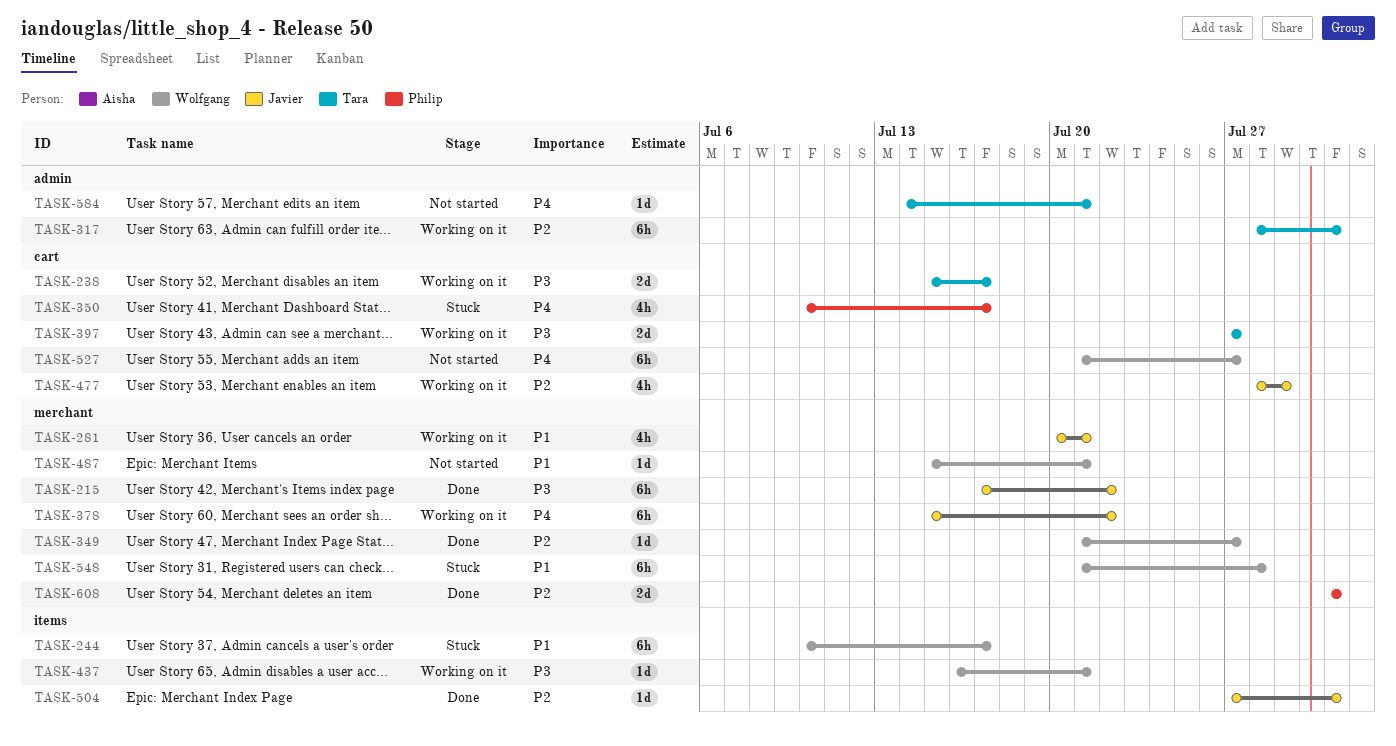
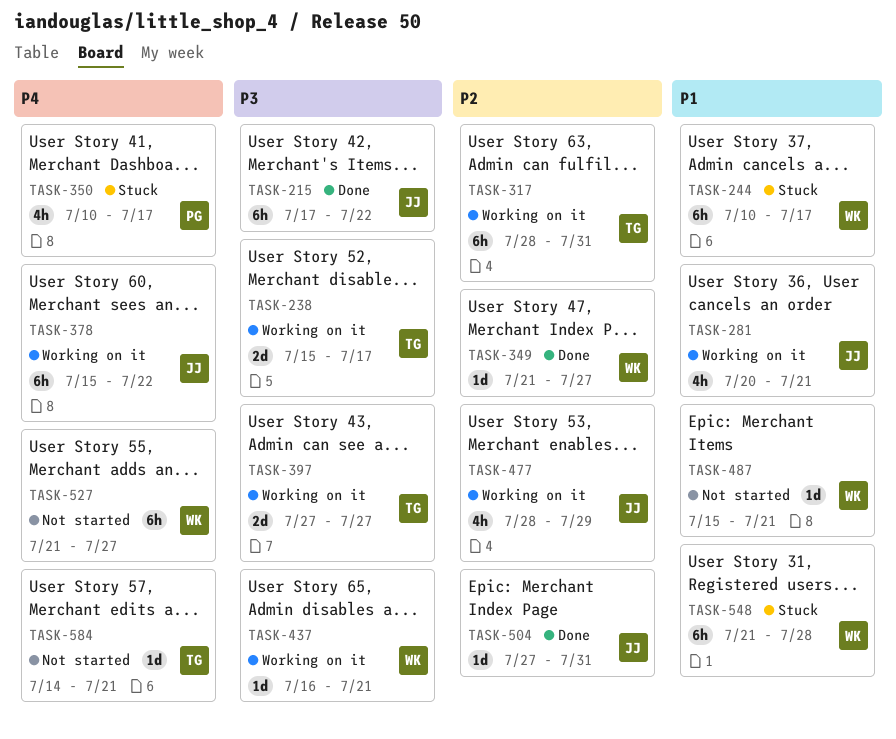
TASK-608: present -> none

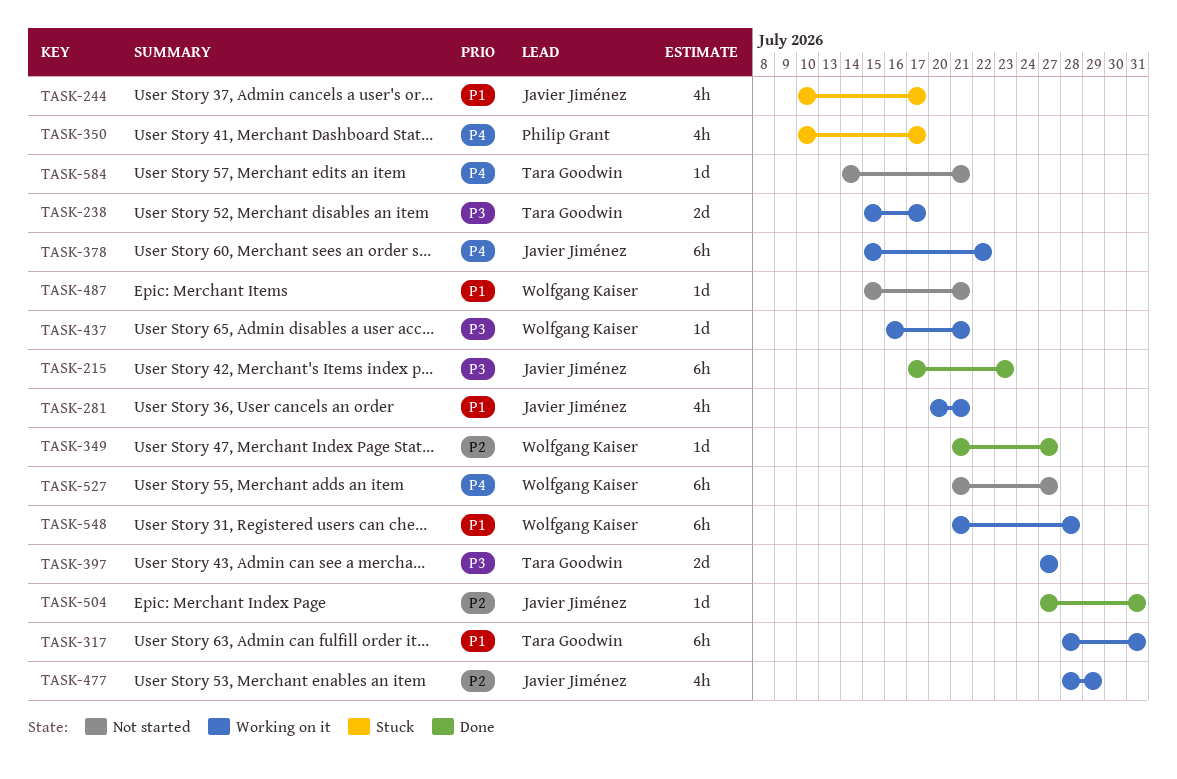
TASK-215, due: Jul 22 -> Jul 23
TASK-244, owner: Wolfgang Kaiser -> Javier Jiménez
TASK-244, estimate: 6h -> 4h
TASK-317, priority: P2 -> P1
TASK-548, status: Stuck -> Working on it

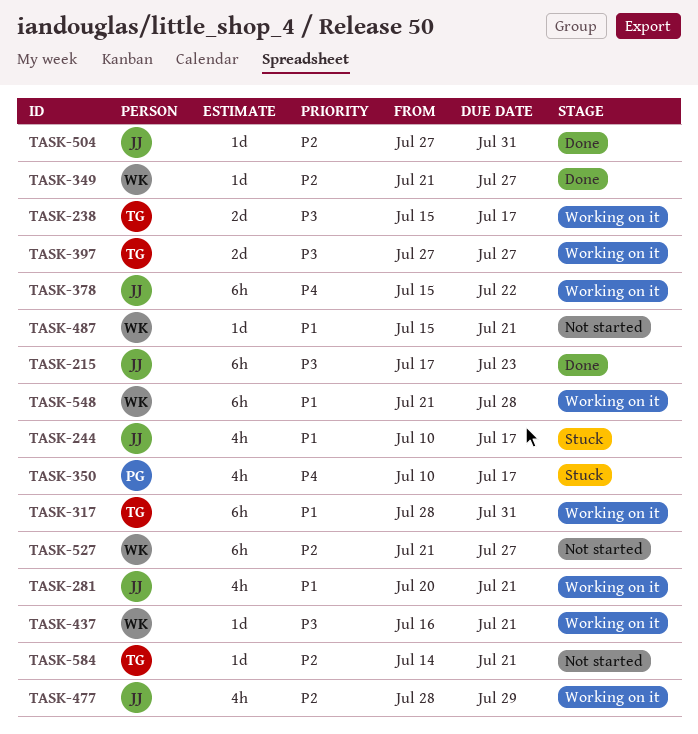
TASK-527, priority: P4 -> P2
TASK-584, priority: P4 -> P2

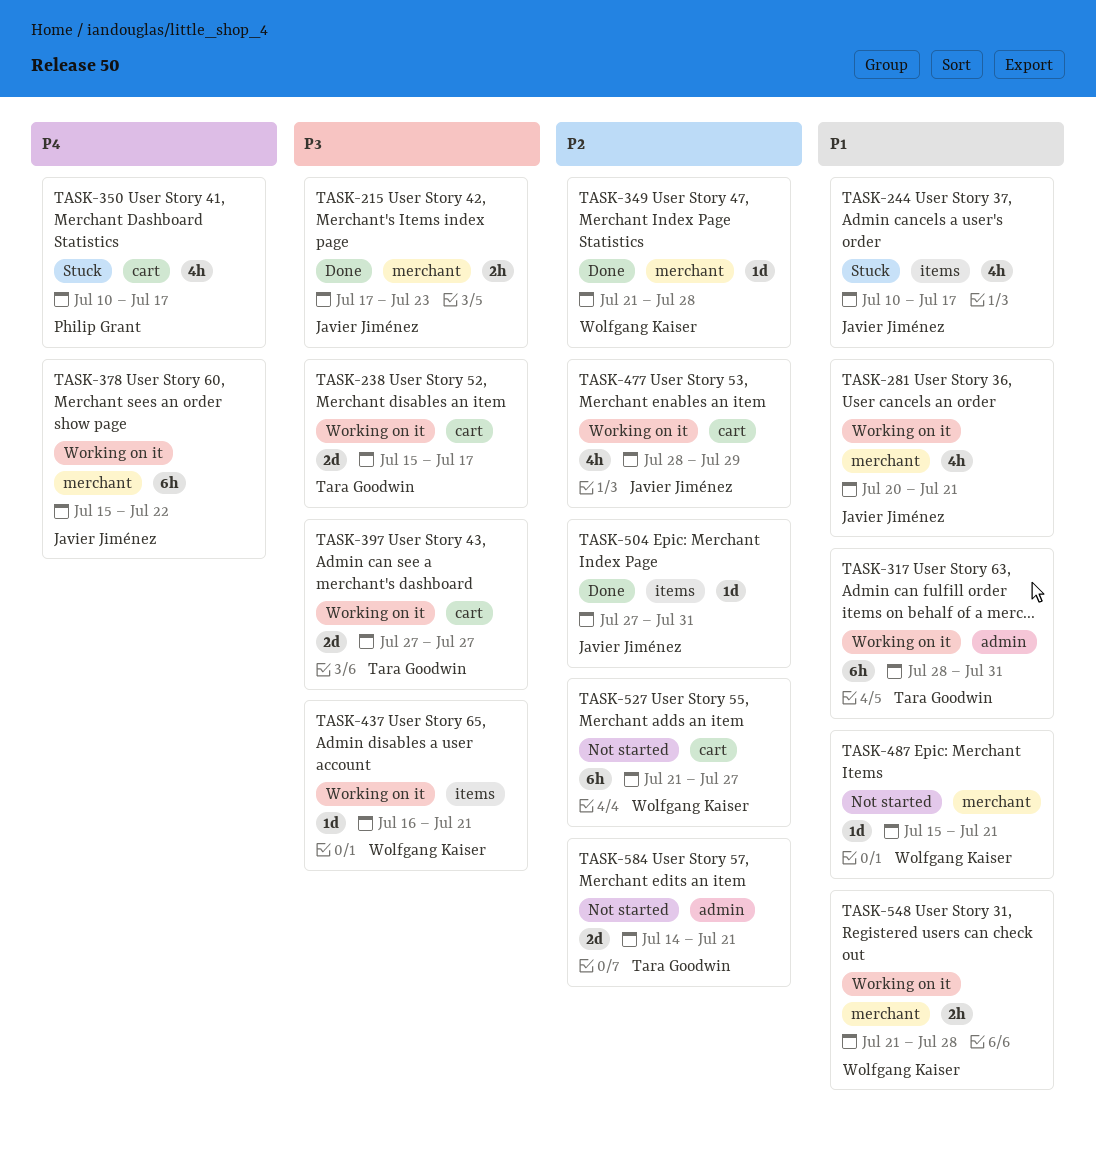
TASK-215, estimate: 6h -> 2h
TASK-349, due: Jul 27 -> Jul 28
TASK-548, estimate: 6h -> 2h
TASK-584, estimate: 1d -> 2d

